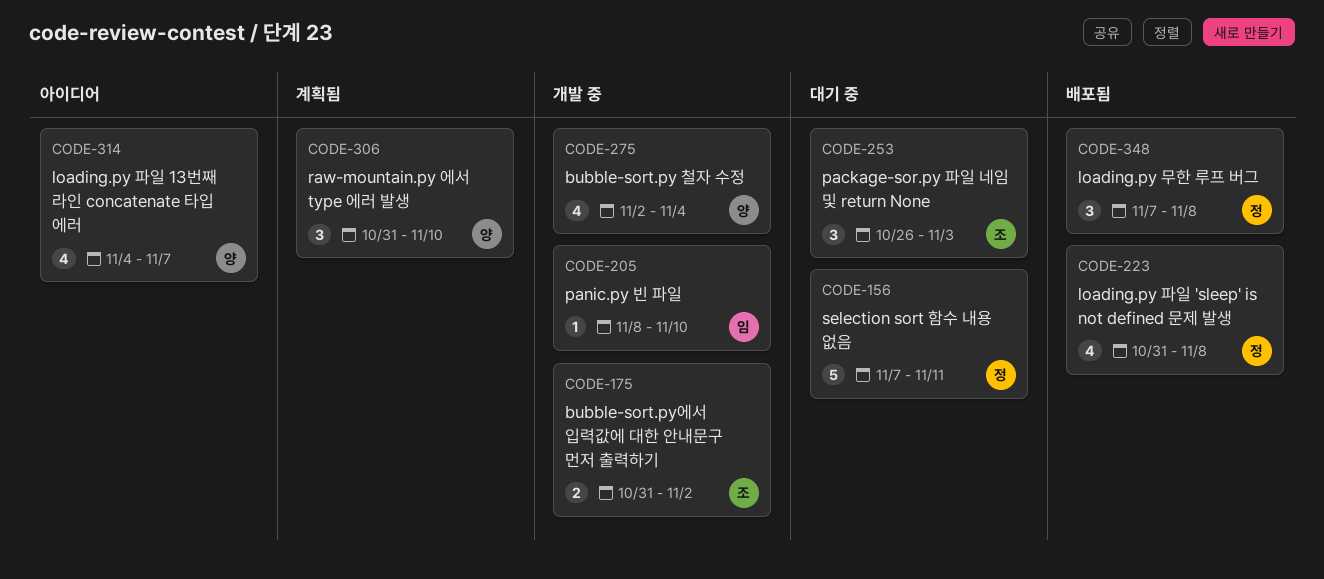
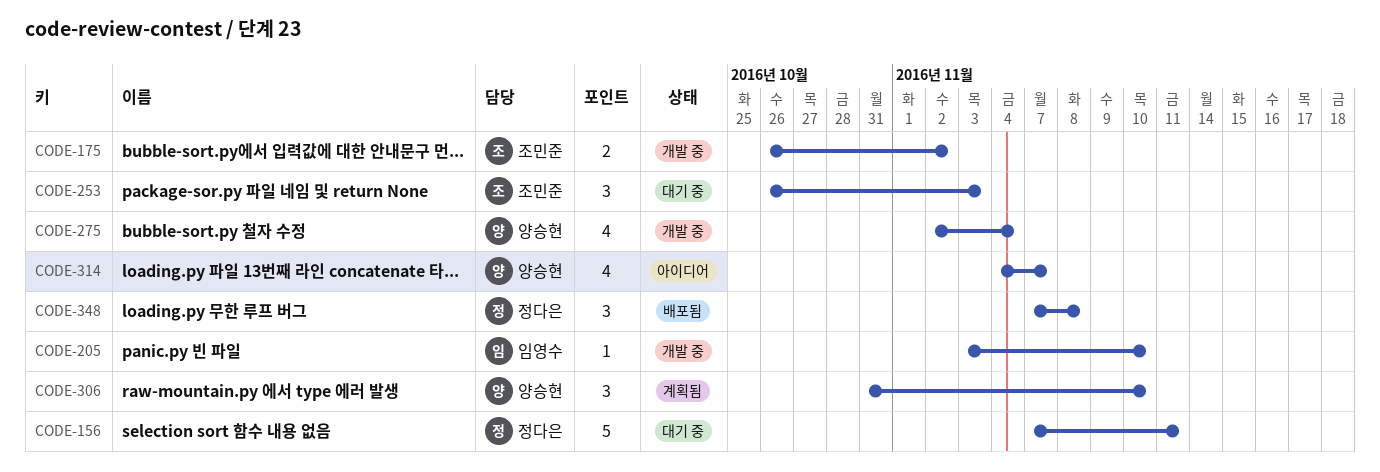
CODE-175, start: Oct 31 -> Oct 26
CODE-205, start: Nov 8 -> Nov 3
CODE-223: present -> none

